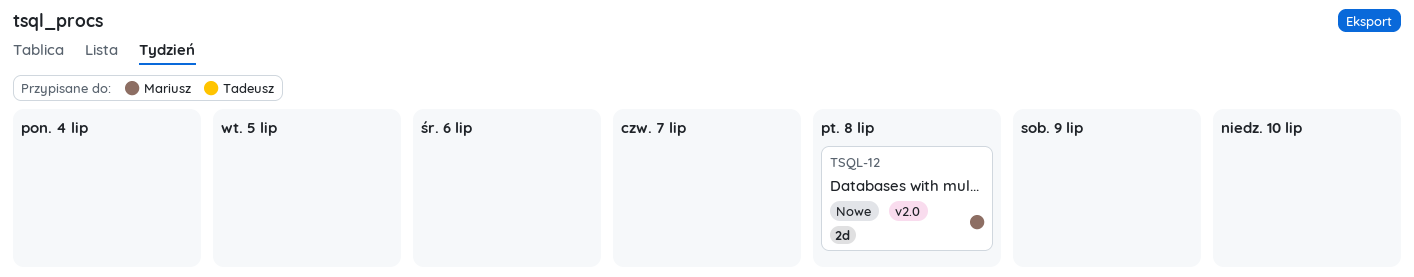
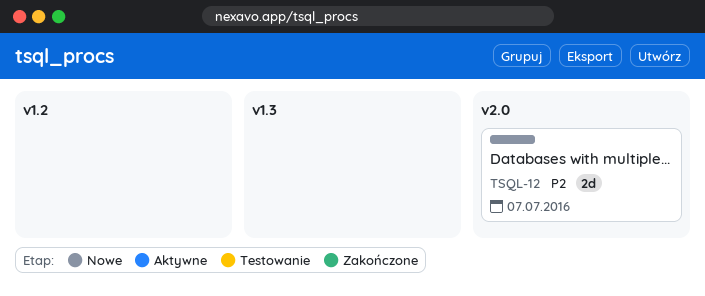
TSQL-12, due: Jul 8 -> Jul 7

